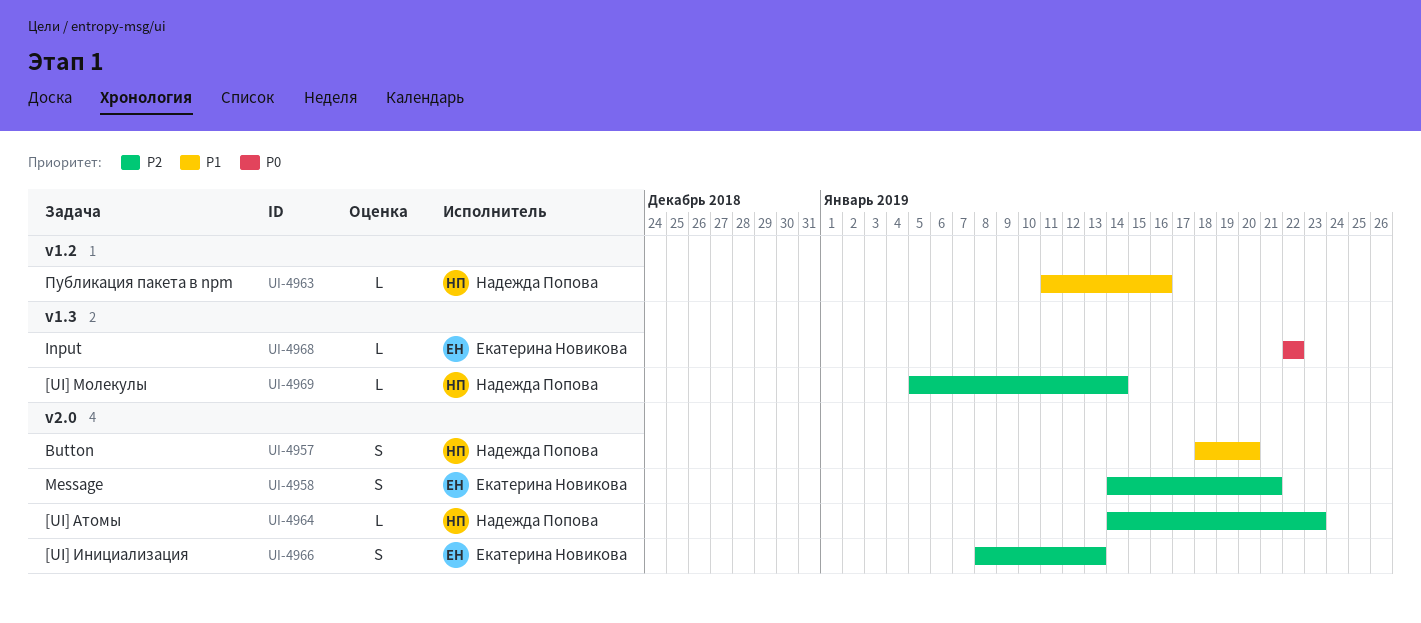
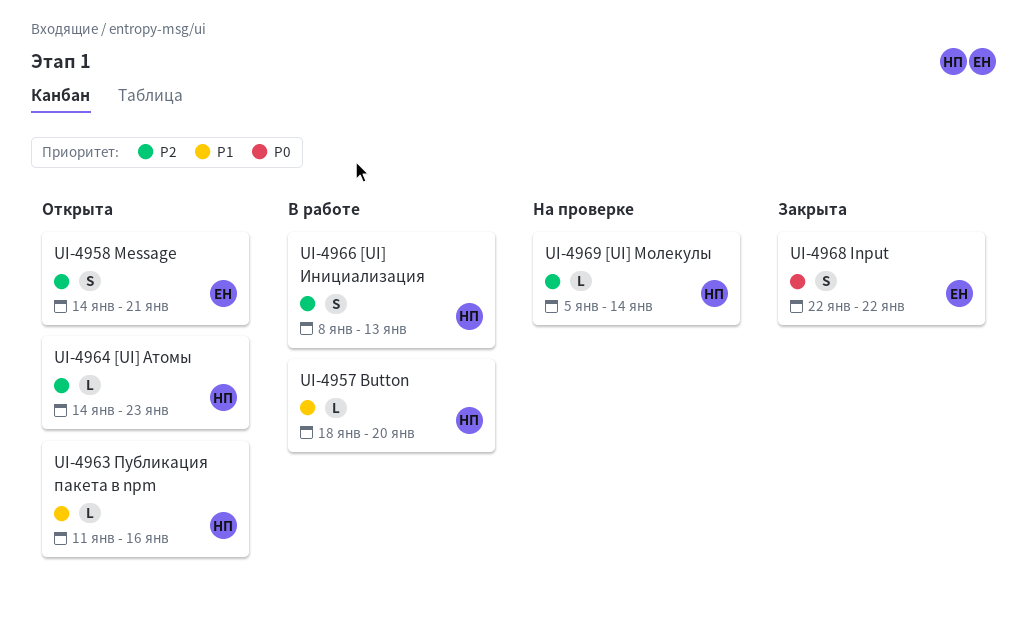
UI-4957, estimate: S -> L
UI-4966, owner: Екатерина Новикова -> Надежда Попова
UI-4968, estimate: L -> S

